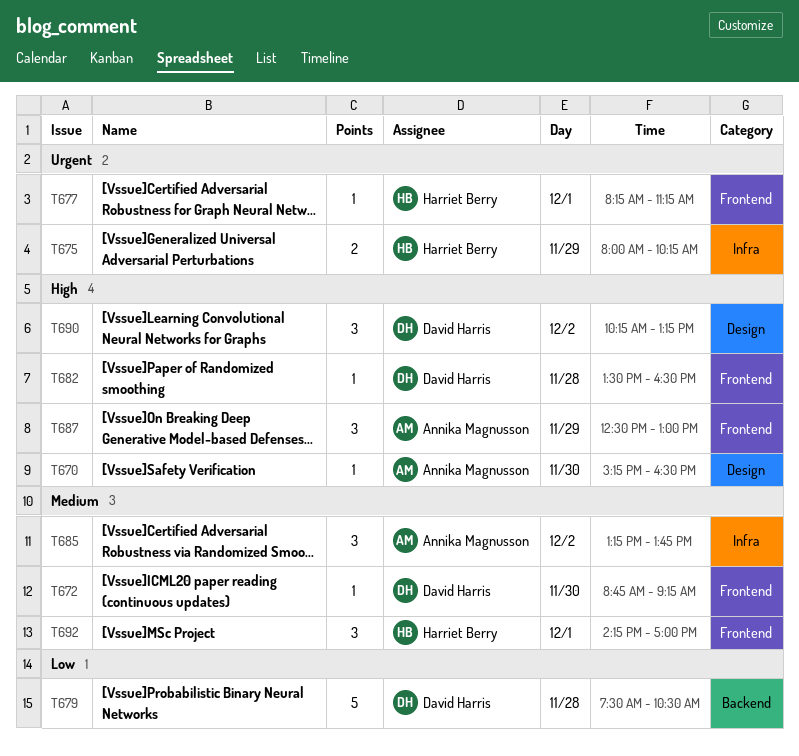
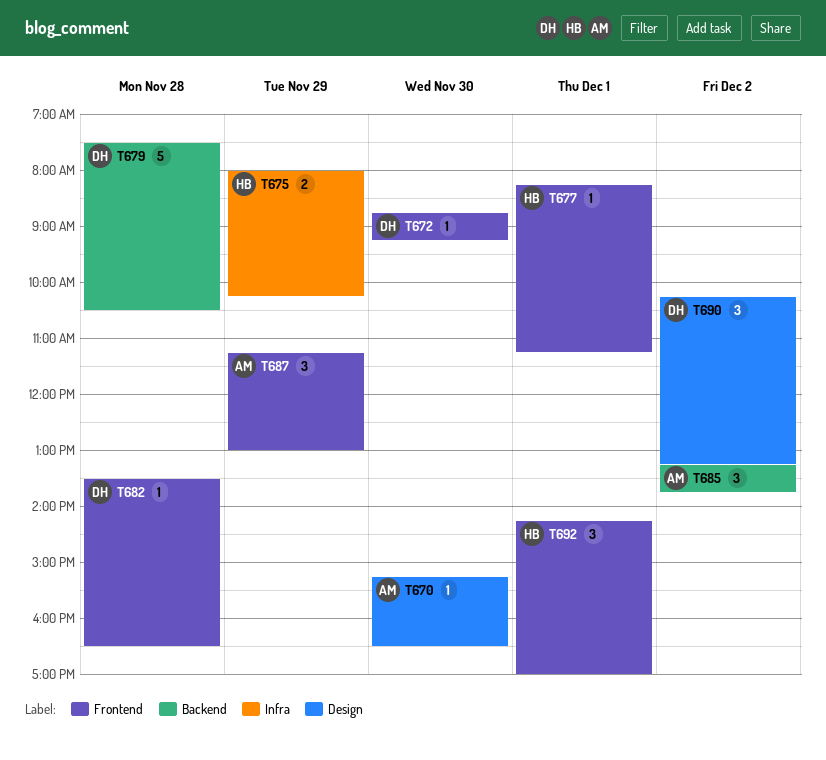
T685, label: Infra -> Backend
T687, begins: 12:30 -> 11:15

